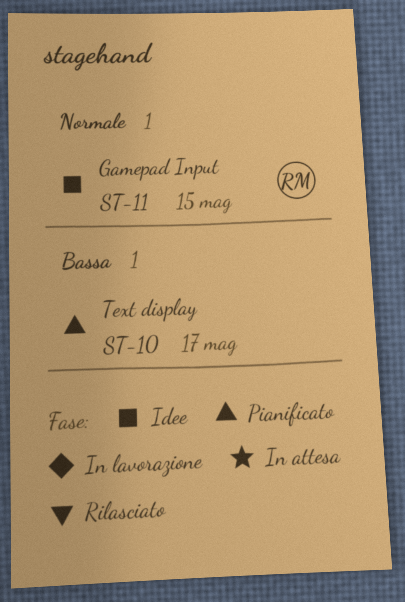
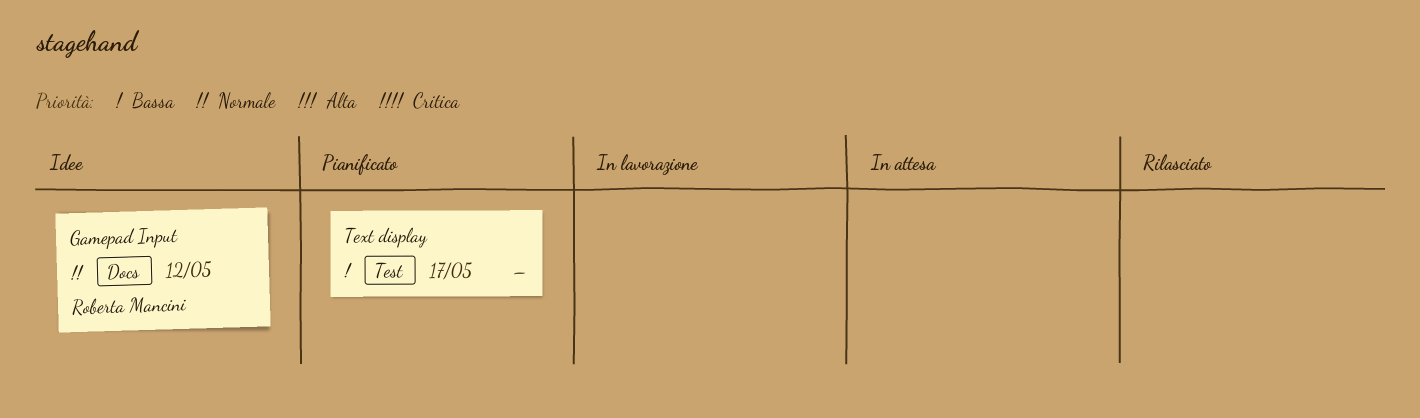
Gamepad Input, due: May 15 -> May 12

